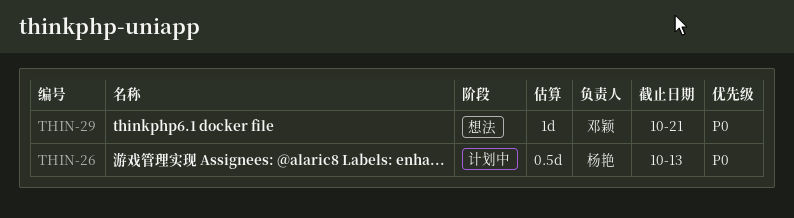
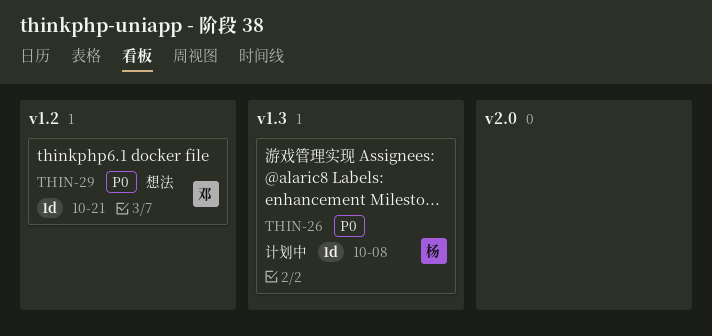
THIN-26, estimate: 0.5d -> 1d
THIN-26, due: Oct 13 -> Oct 8

